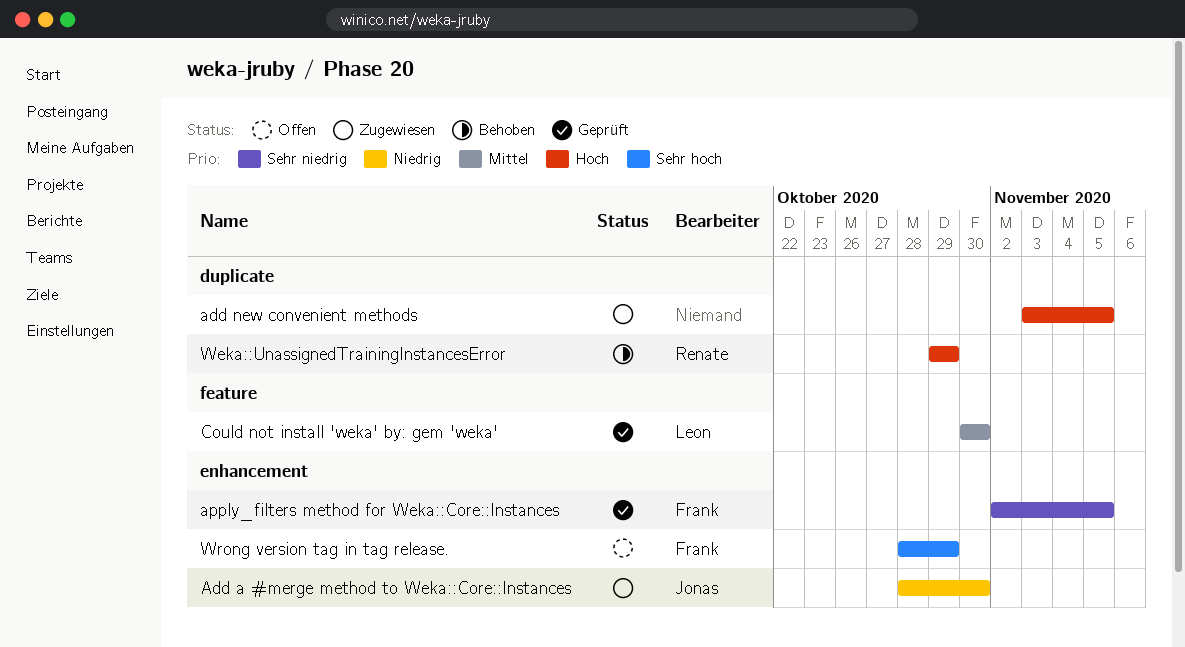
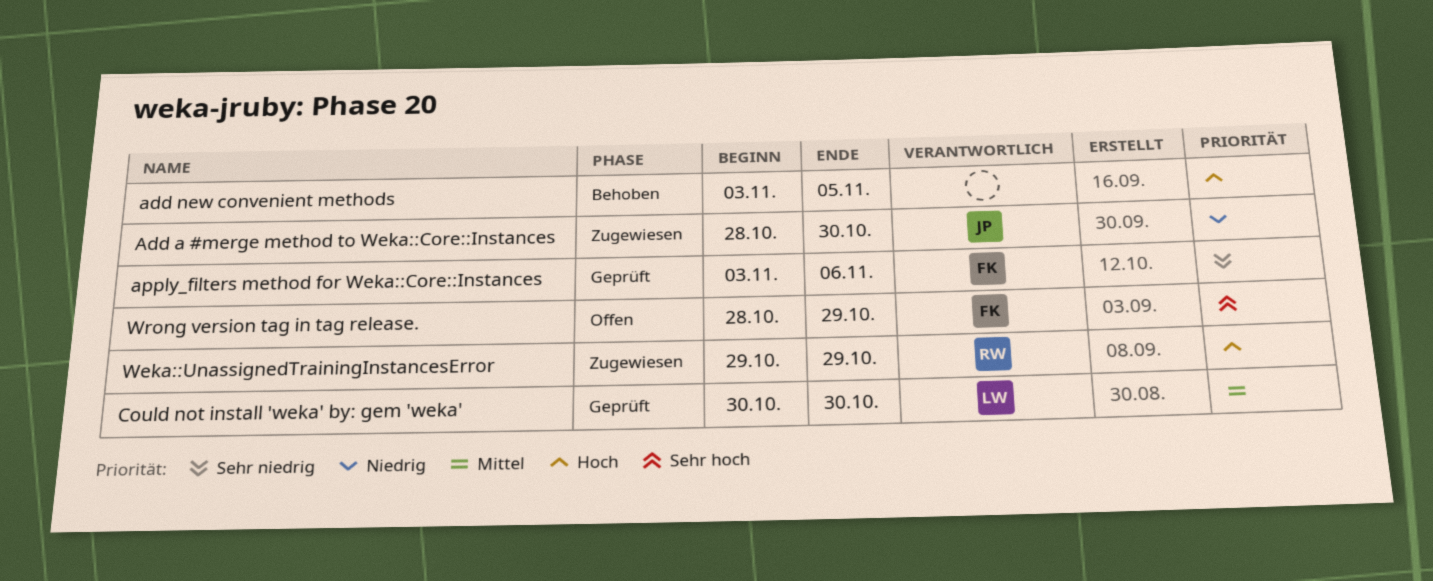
add new convenient methods, status: Zugewiesen -> Behoben
apply_filters method for Weka::Core::Instances, start: Nov 2 -> Nov 3
apply_filters method for Weka::Core::Instances, due: Nov 5 -> Nov 6
Weka::UnassignedTrainingInstancesError, status: Behoben -> Zugewiesen

